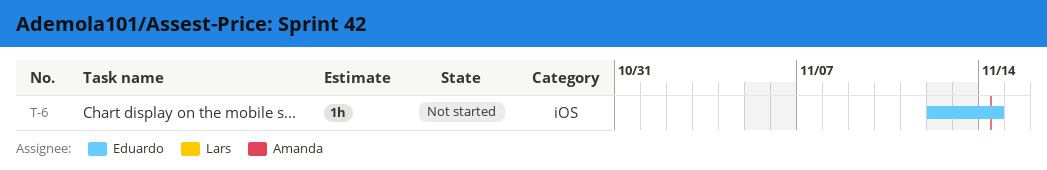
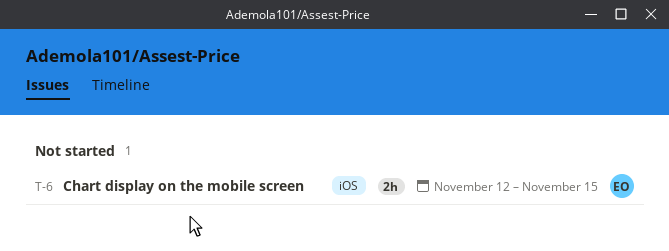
T-6, estimate: 1h -> 2h
T-6, due: Nov 14 -> Nov 15

